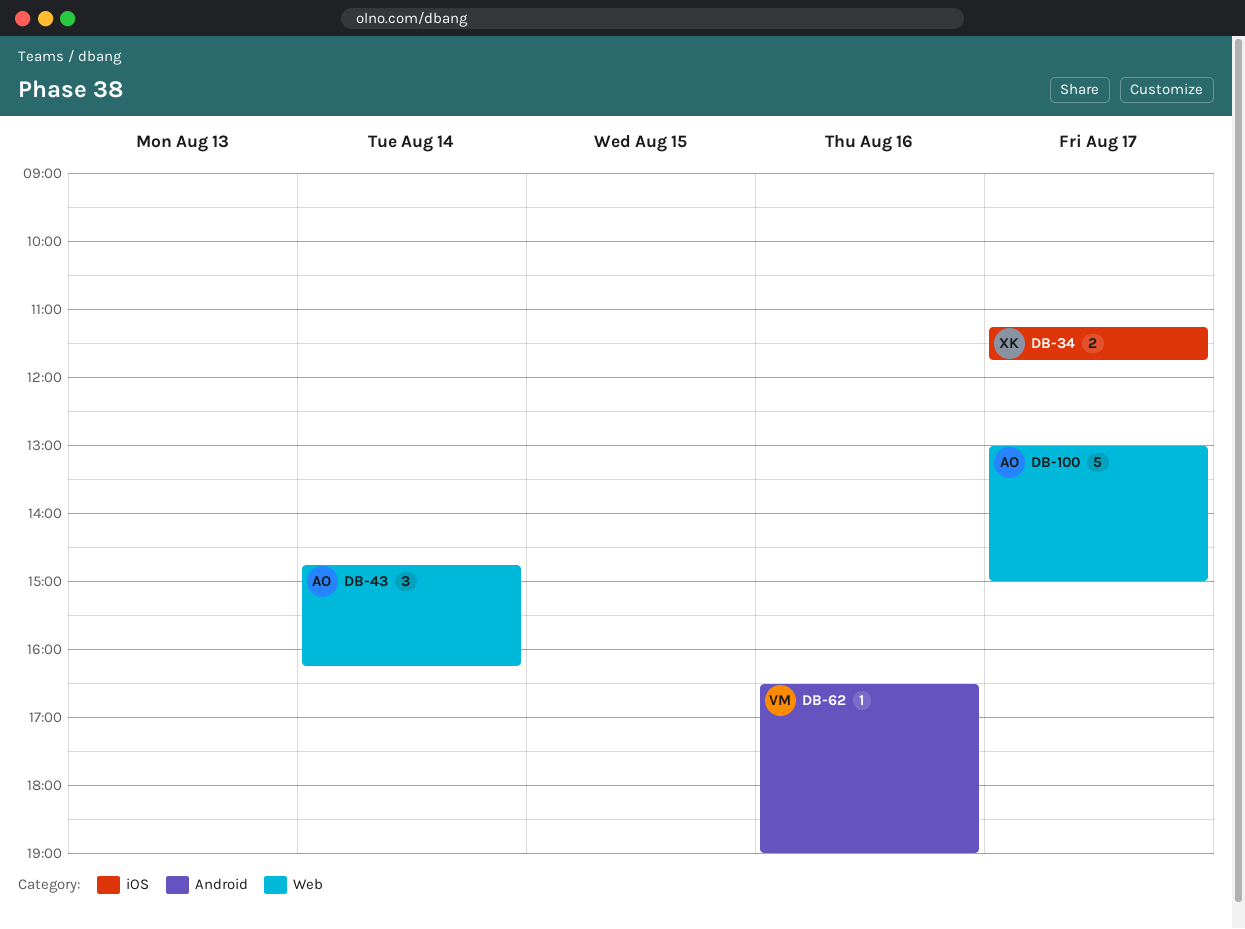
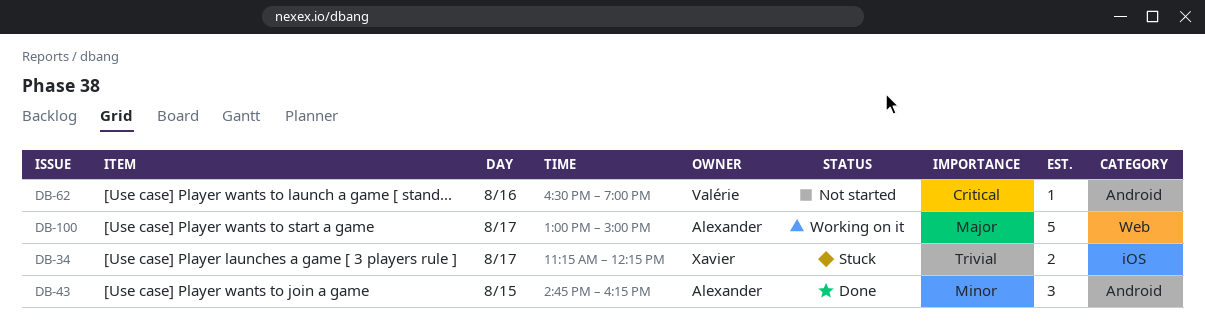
DB-34, ends: 11:45 -> 12:15
DB-43, label: Web -> Android
DB-43, day: Aug 14 -> Aug 15

